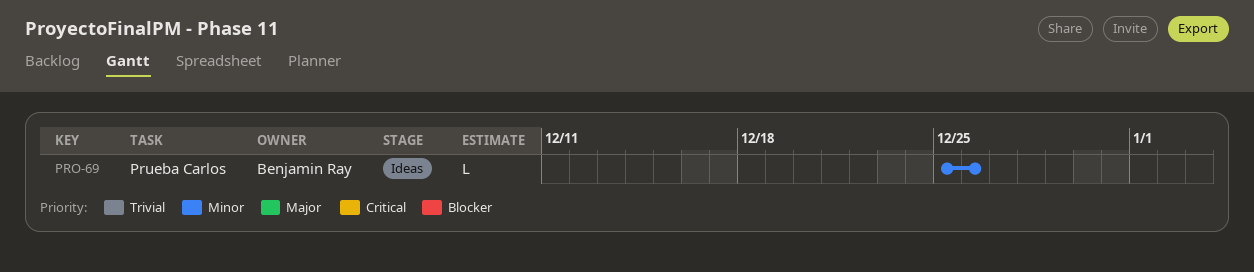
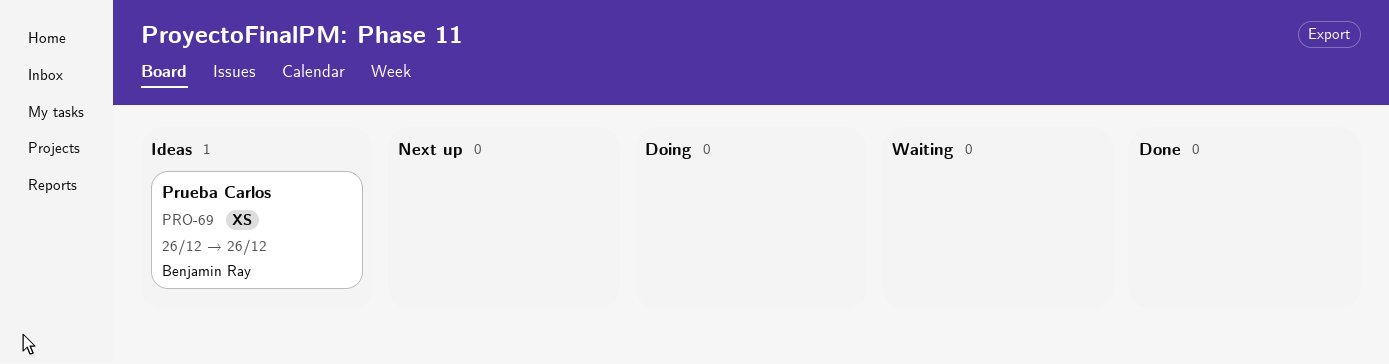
PRO-69, estimate: L -> XS
PRO-69, start: Dec 25 -> Dec 26

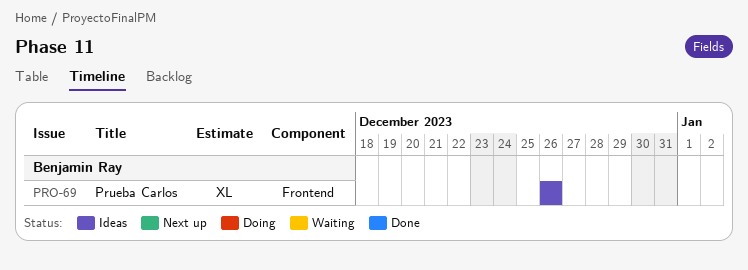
PRO-69, estimate: XS -> XL

